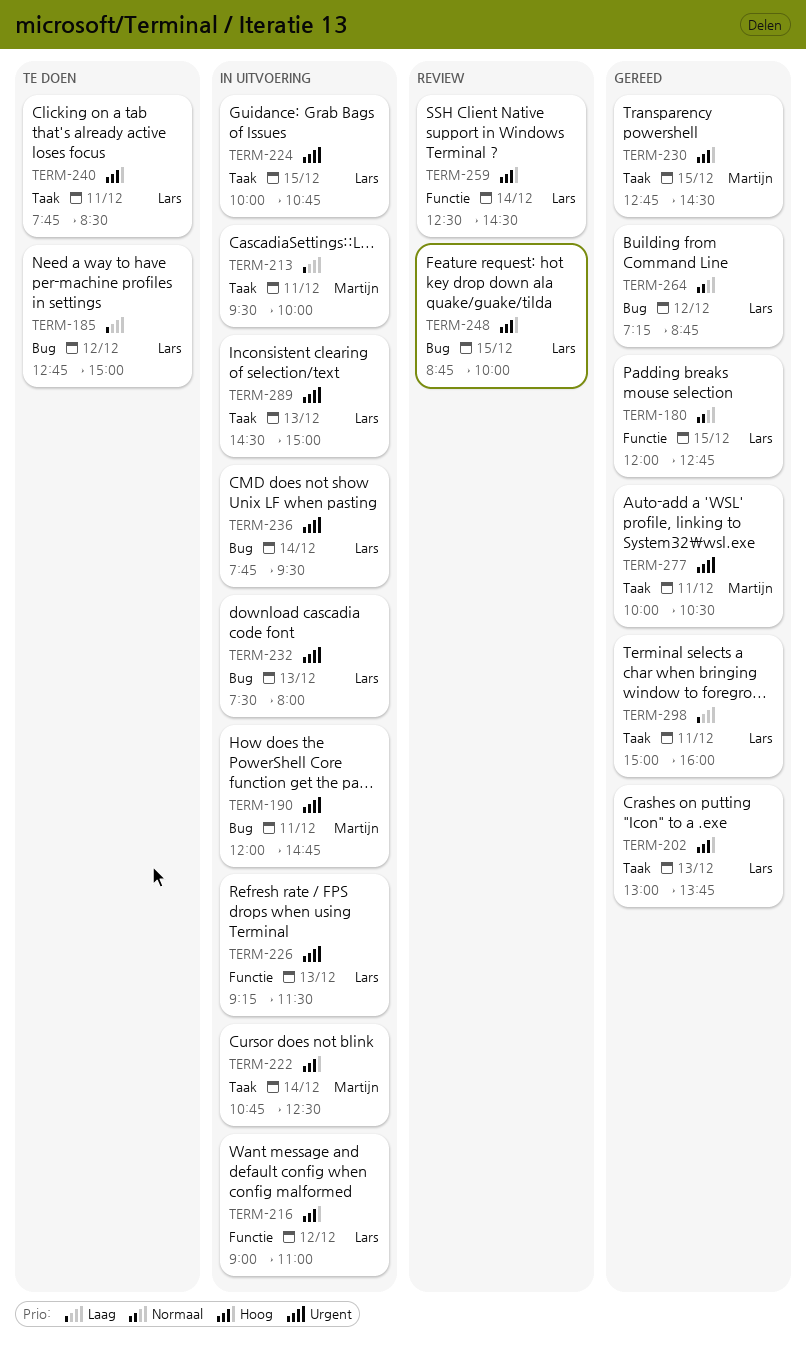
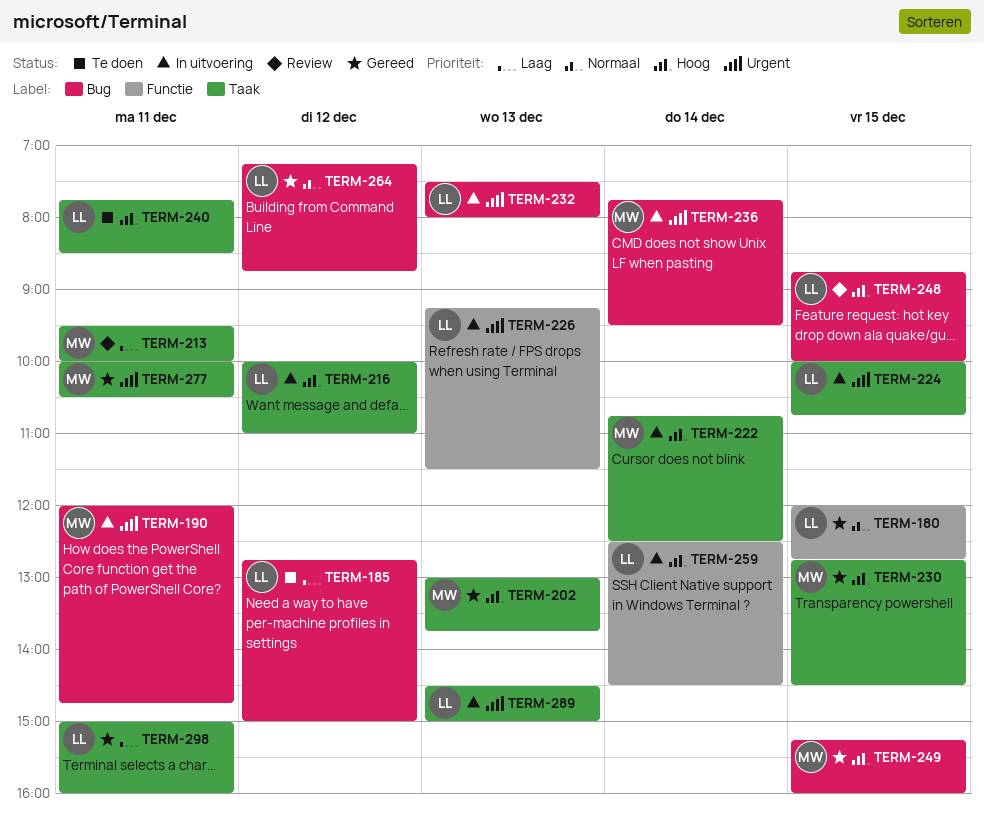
TERM-202, owner: Lars -> Martijn
TERM-213, status: In uitvoering -> Review
TERM-216, label: Functie -> Taak
TERM-216, begins: 09:00 -> 10:00
TERM-236, owner: Lars -> Martijn
TERM-249: none -> present
TERM-259, status: Review -> In uitvoering

